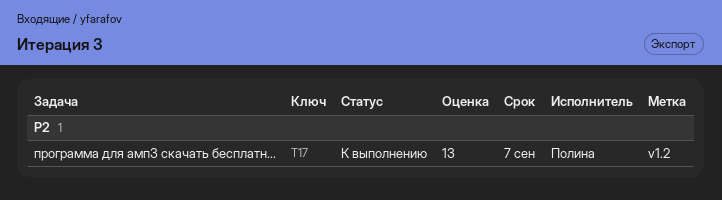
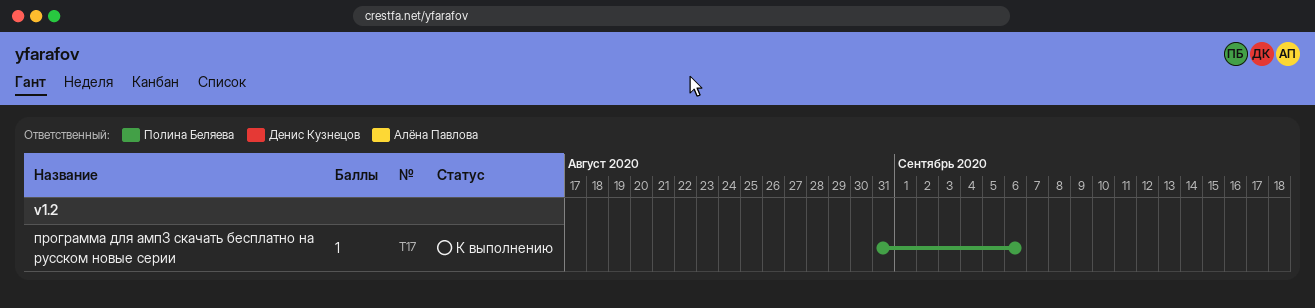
T17, estimate: 13 -> 1
T17, due: Sep 7 -> Sep 6

